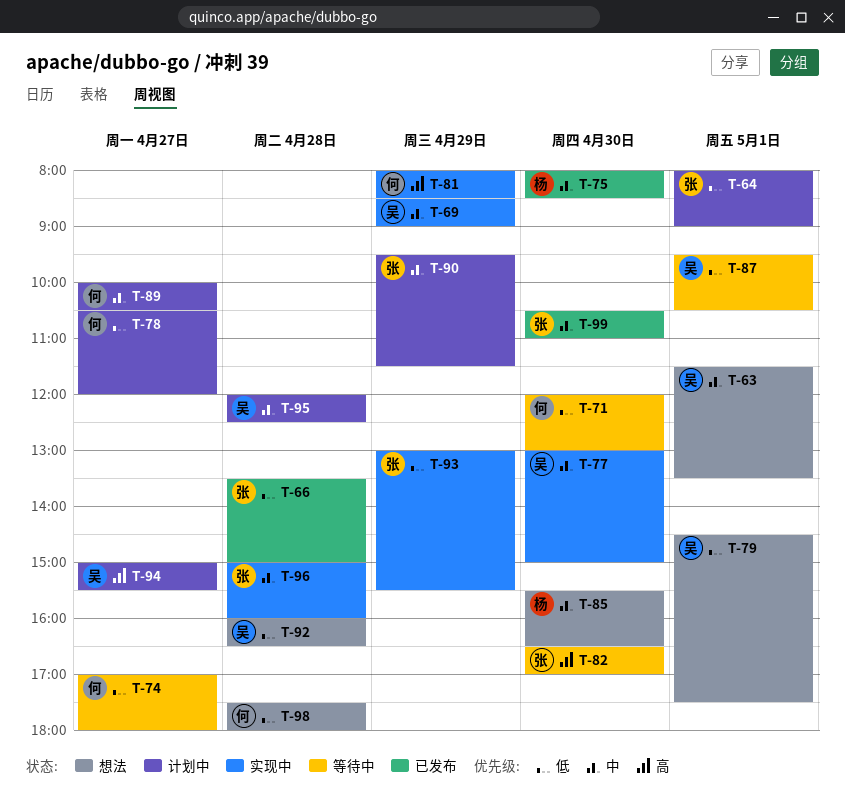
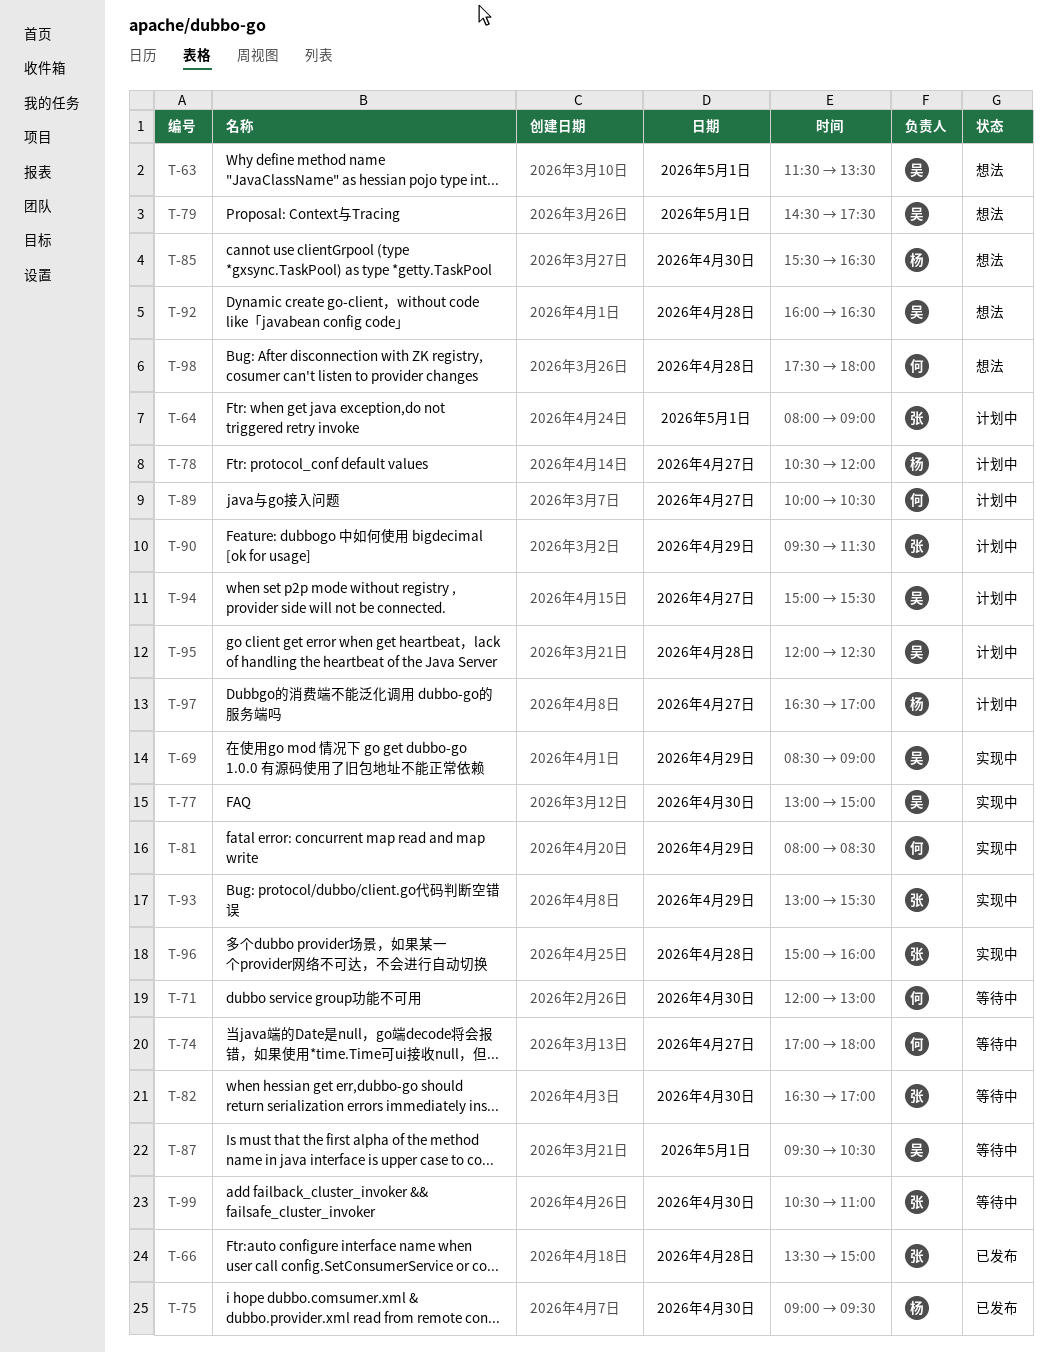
T-75, begins: 08:00 -> 09:00
T-75, ends: 08:30 -> 09:30
T-78, owner: 何 -> 杨
T-97: none -> present
T-99, status: 已发布 -> 等待中

